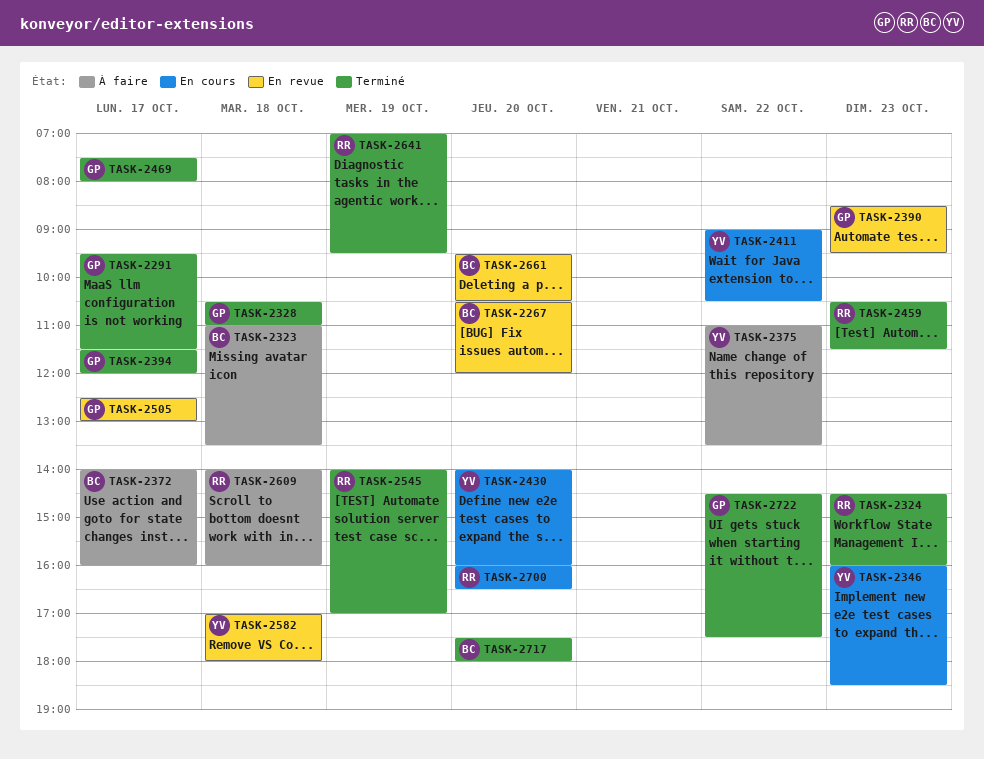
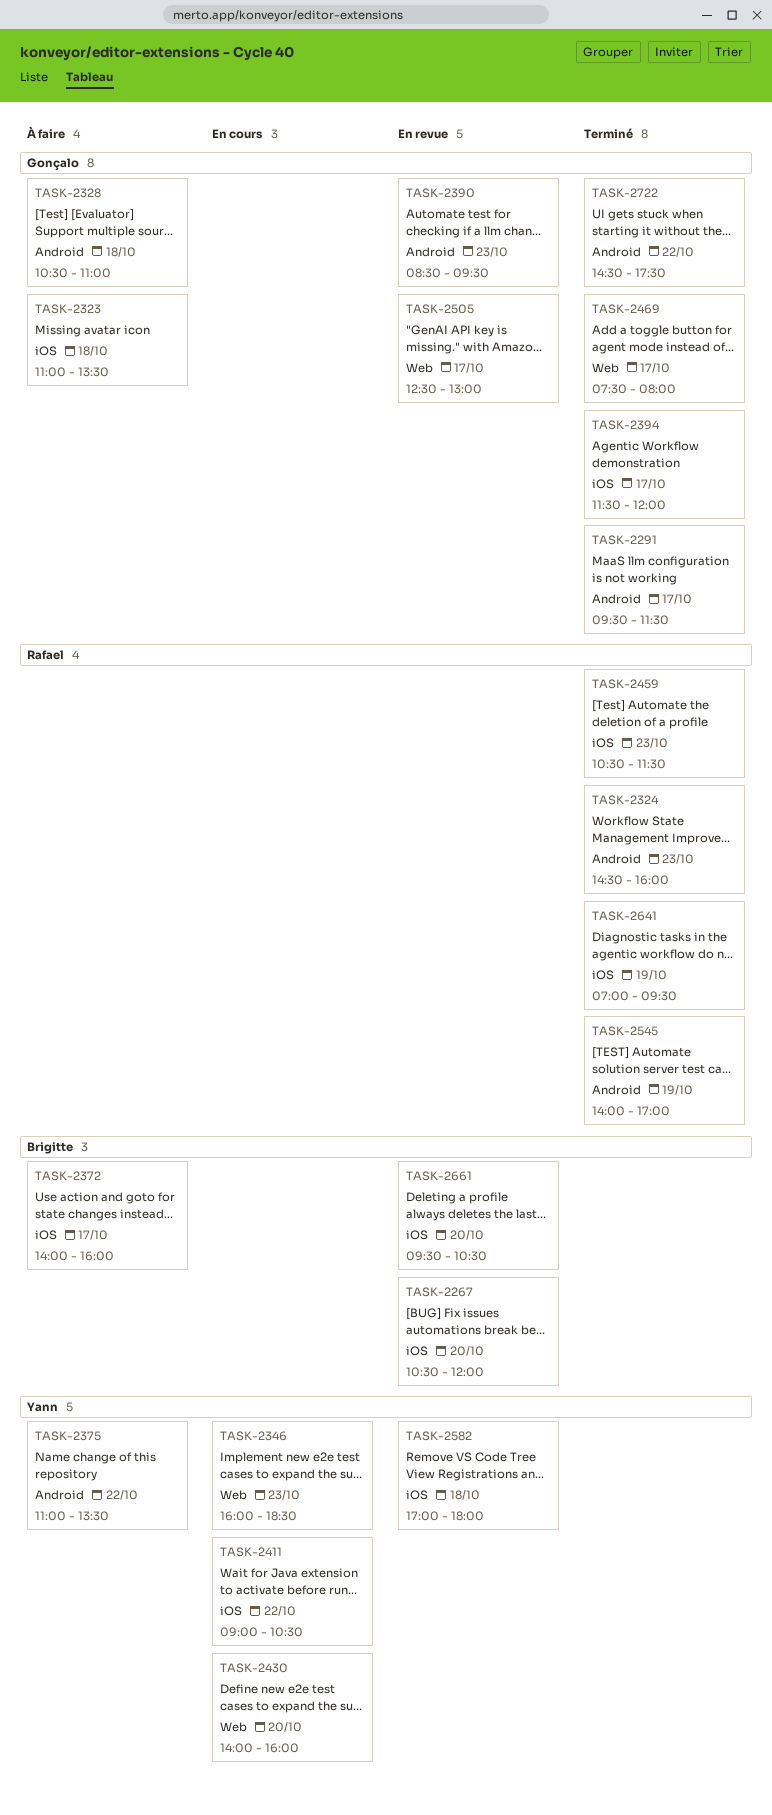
TASK-2323, owner: Brigitte -> Gonçalo
TASK-2328, status: Terminé -> À faire
TASK-2609: present -> none
TASK-2700: present -> none
TASK-2717: present -> none

